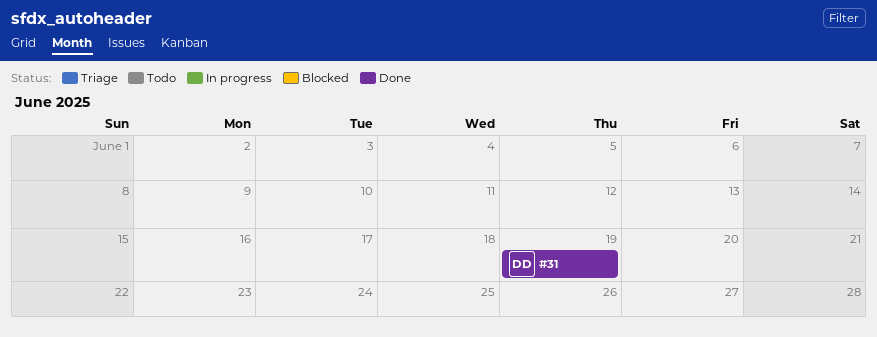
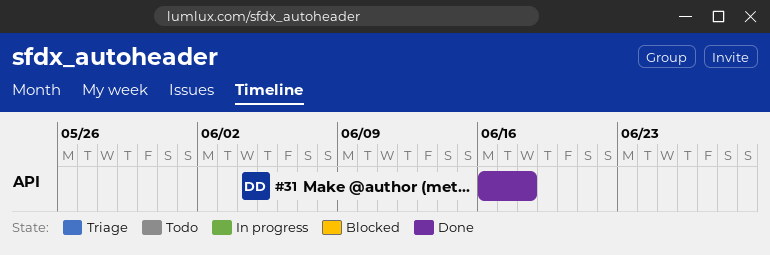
#31, start: Jun 19 -> Jun 16
#31, due: Jun 19 -> Jun 18

